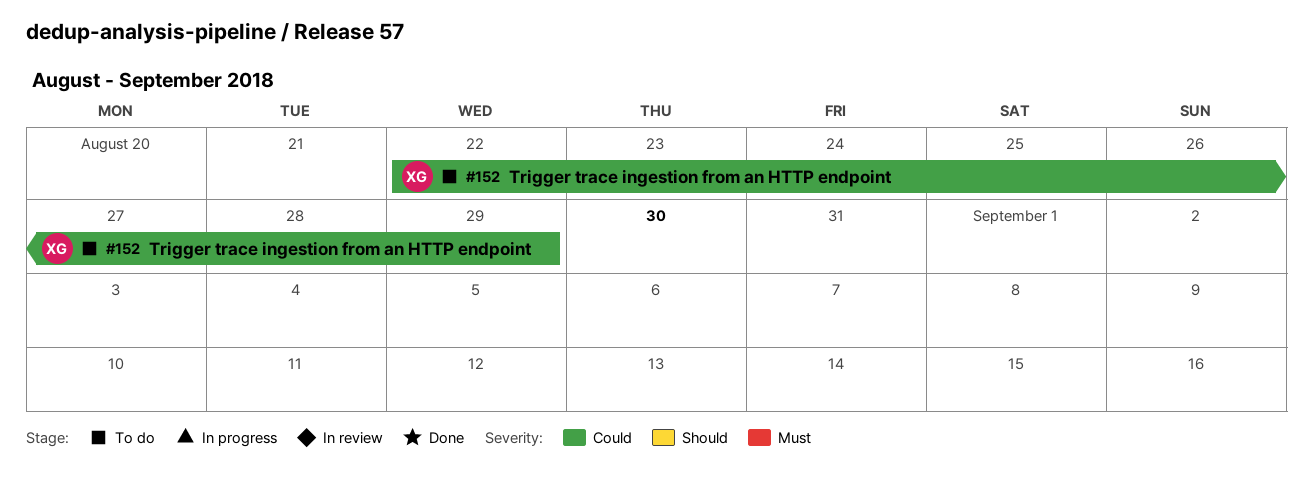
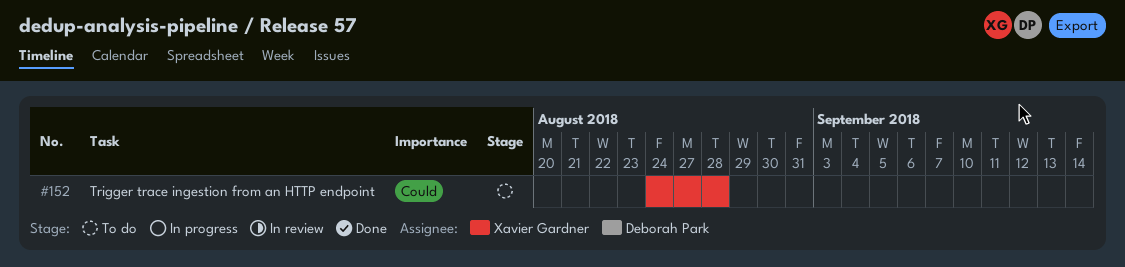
#152, start: Aug 22 -> Aug 24
#152, due: Aug 29 -> Aug 28

